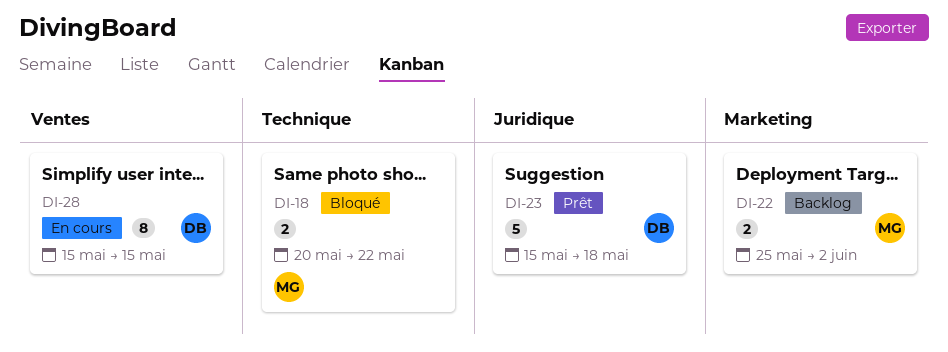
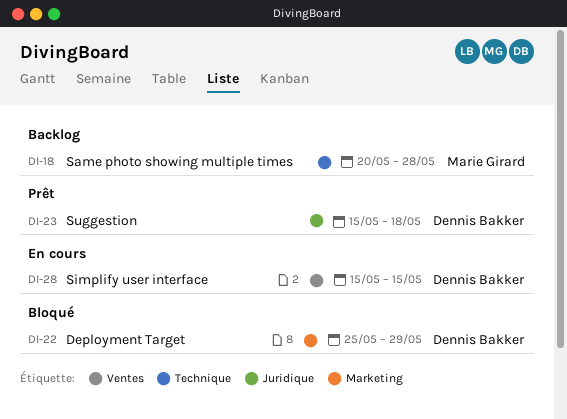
DI-18, status: Bloqué -> Backlog
DI-18, due: May 22 -> May 28
DI-22, status: Backlog -> Bloqué
DI-22, owner: Marie Girard -> Dennis Bakker
DI-22, due: Jun 2 -> May 29

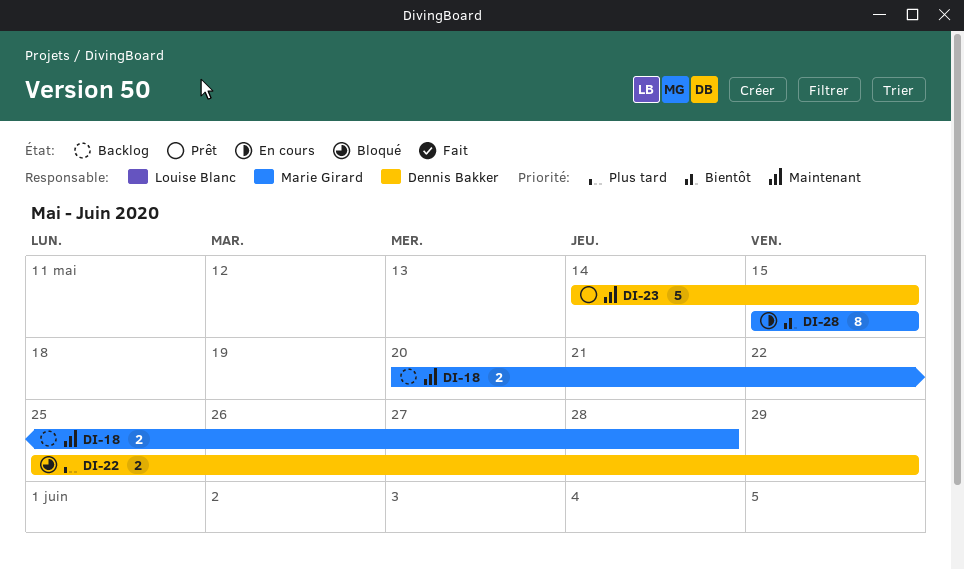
DI-23, start: May 15 -> May 14
DI-23, due: May 18 -> May 15
DI-28, owner: Dennis Bakker -> Marie Girard

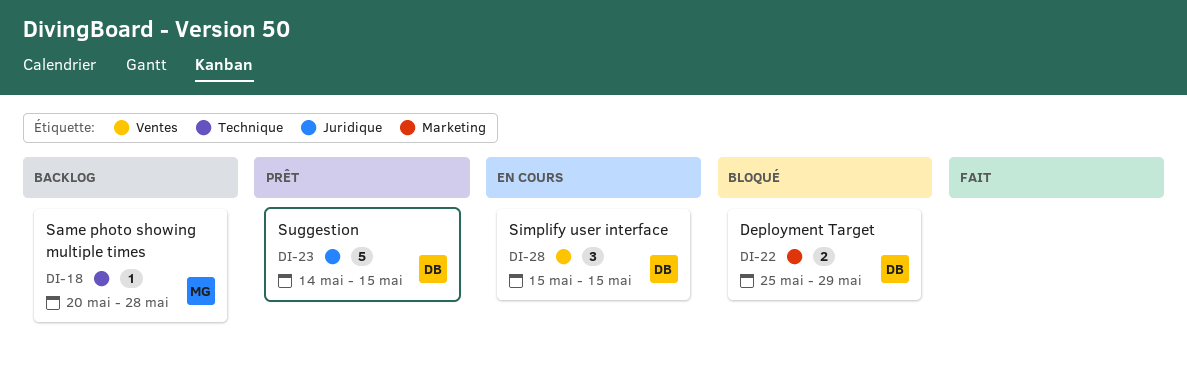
DI-18, estimate: 2 -> 1
DI-28, owner: Marie Girard -> Dennis Bakker
DI-28, estimate: 8 -> 3

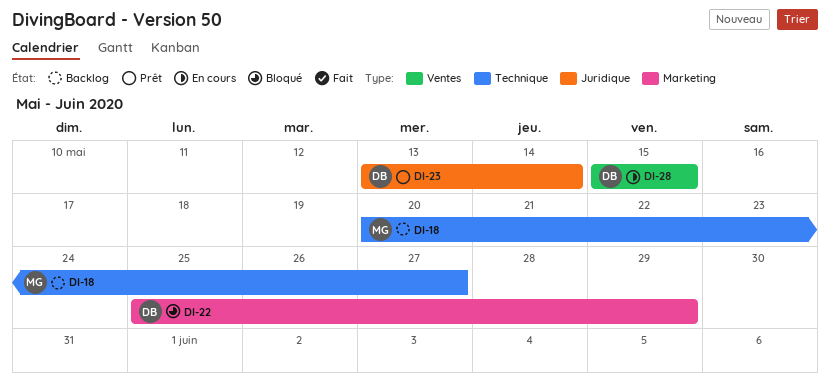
DI-18, due: May 28 -> May 27
DI-23, start: May 14 -> May 13
DI-23, due: May 15 -> May 14

